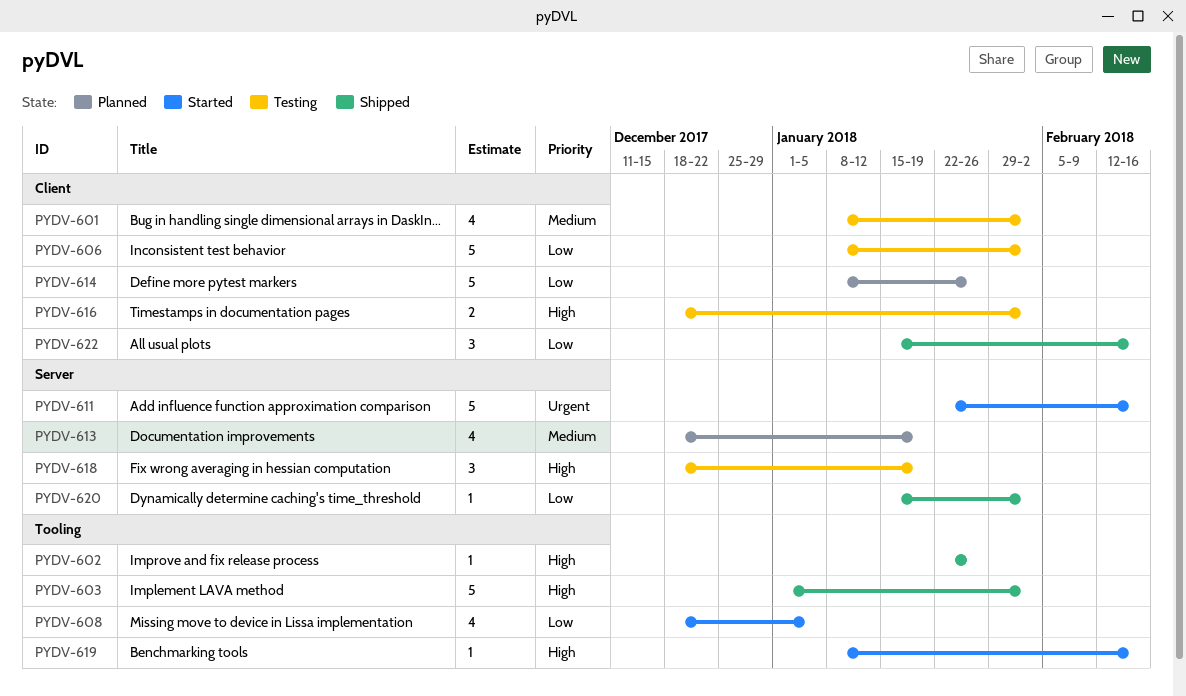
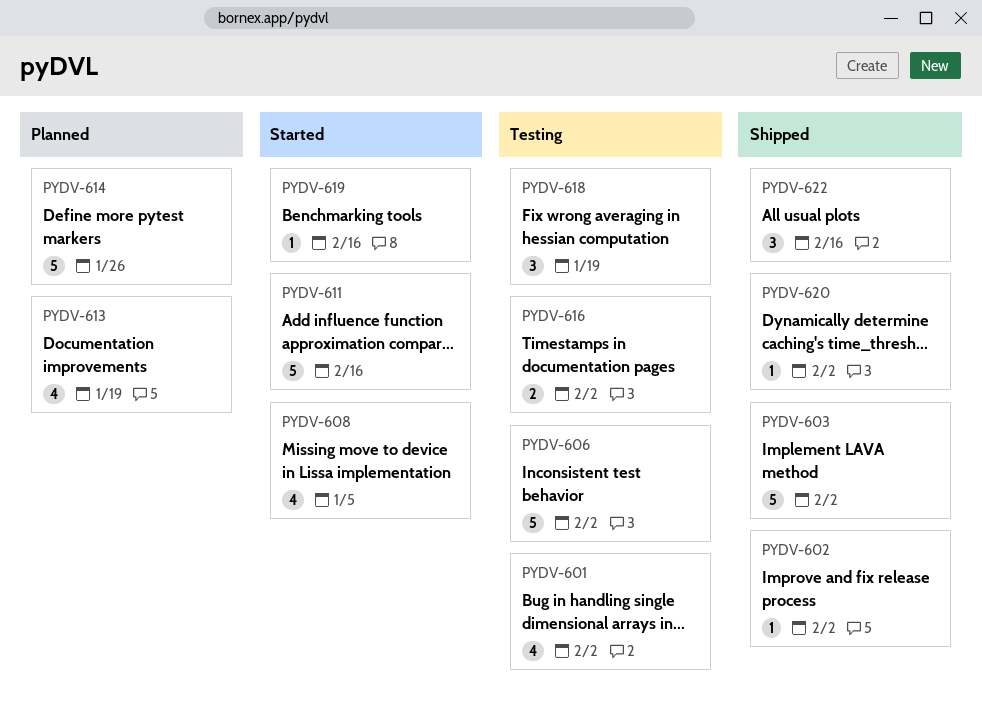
PYDV-602, due: Jan 26 -> Feb 2

